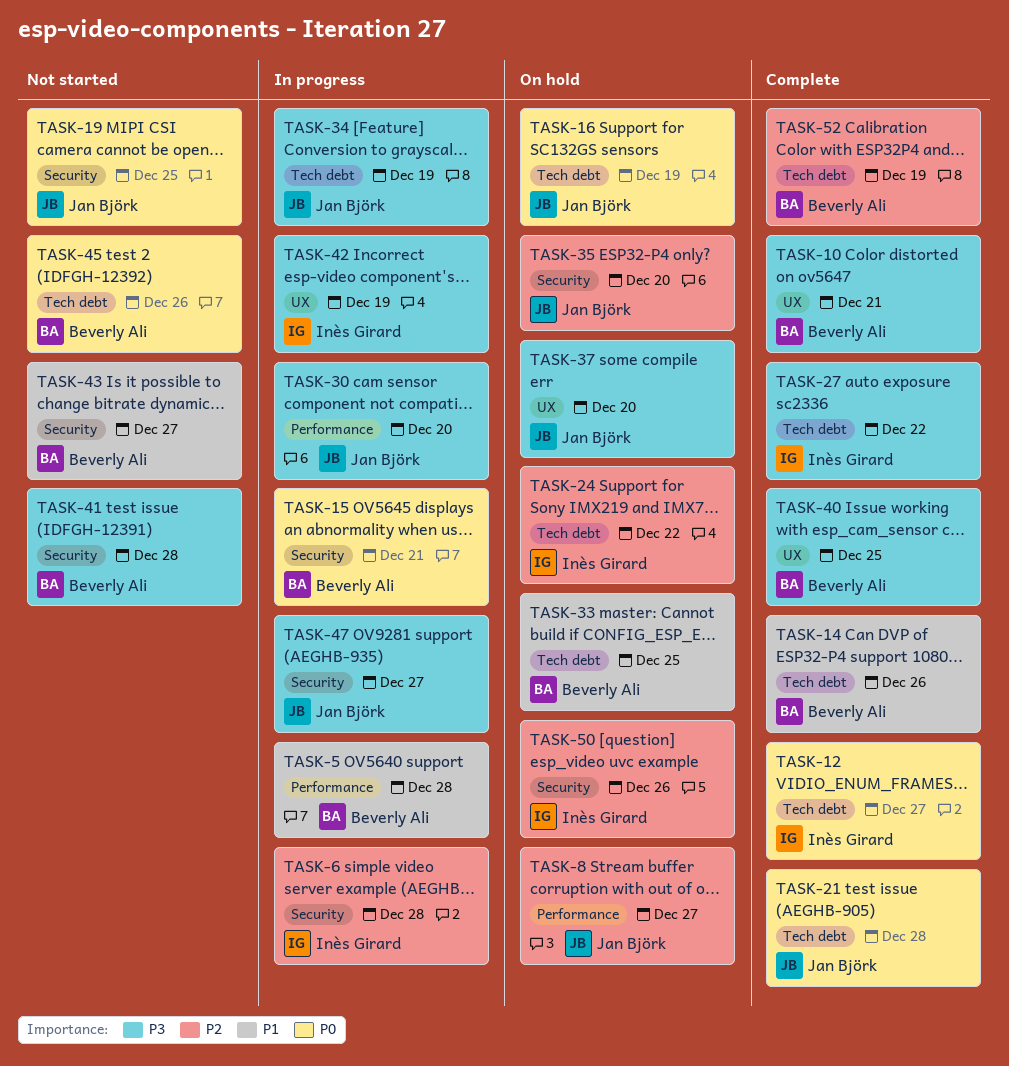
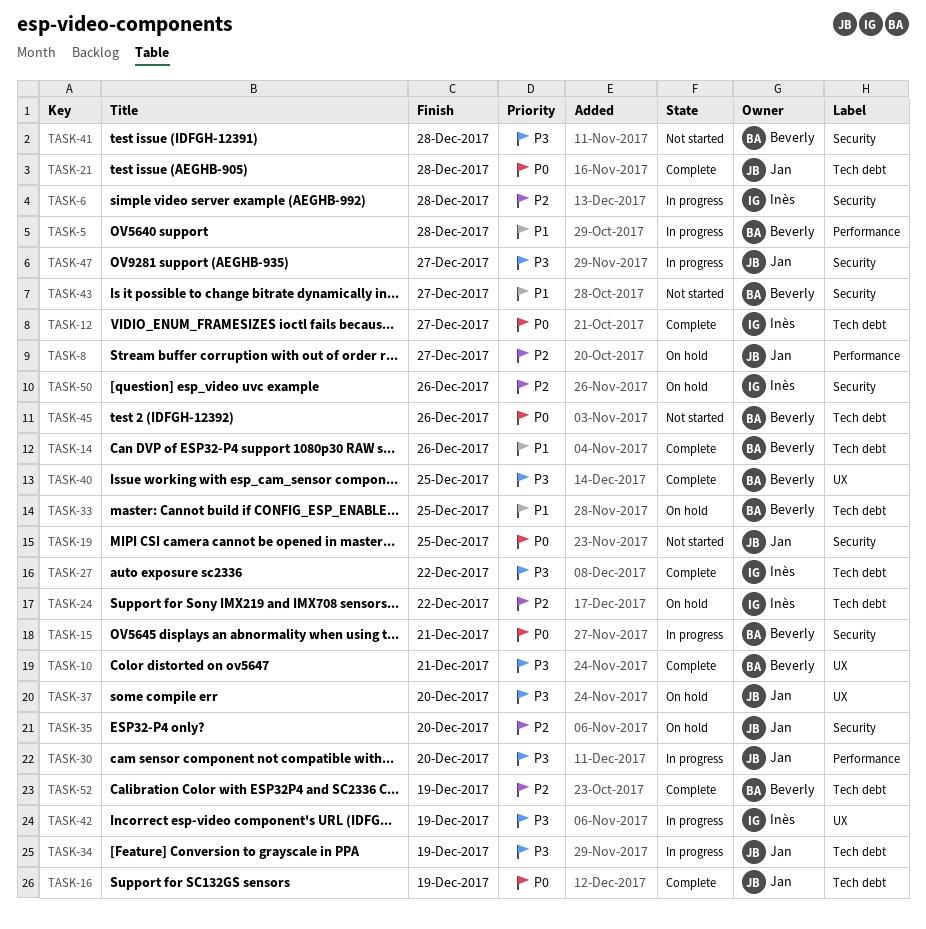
TASK-16, status: On hold -> Complete

